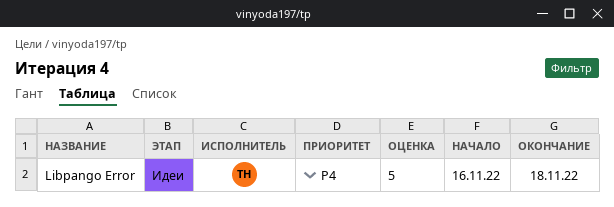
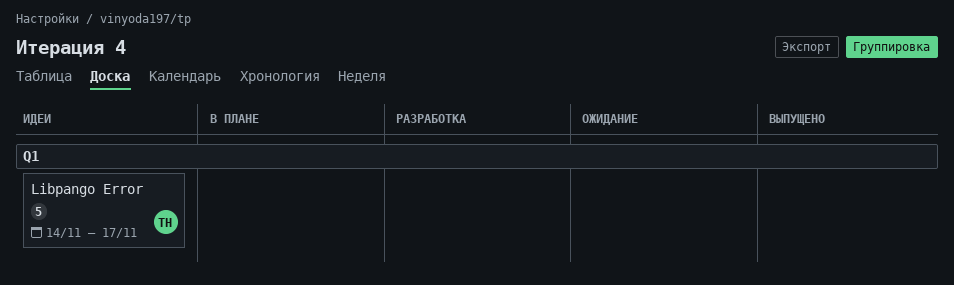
Libpango Error, start: Nov 16 -> Nov 14
Libpango Error, due: Nov 18 -> Nov 17

